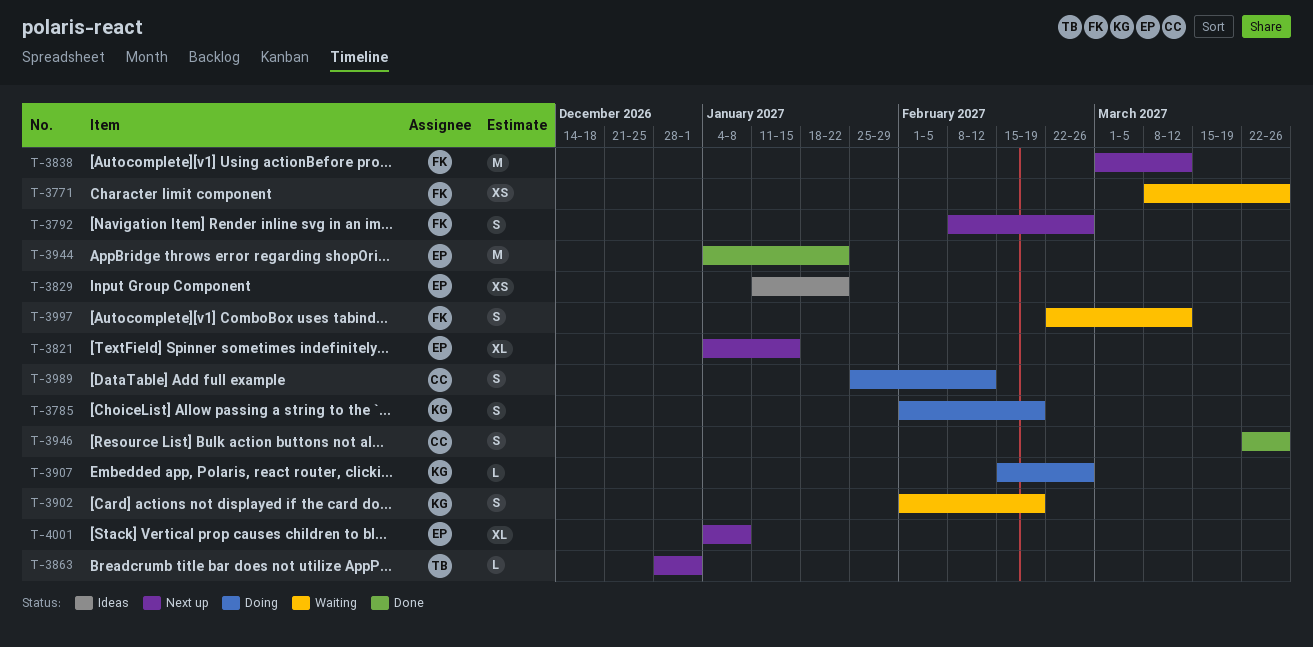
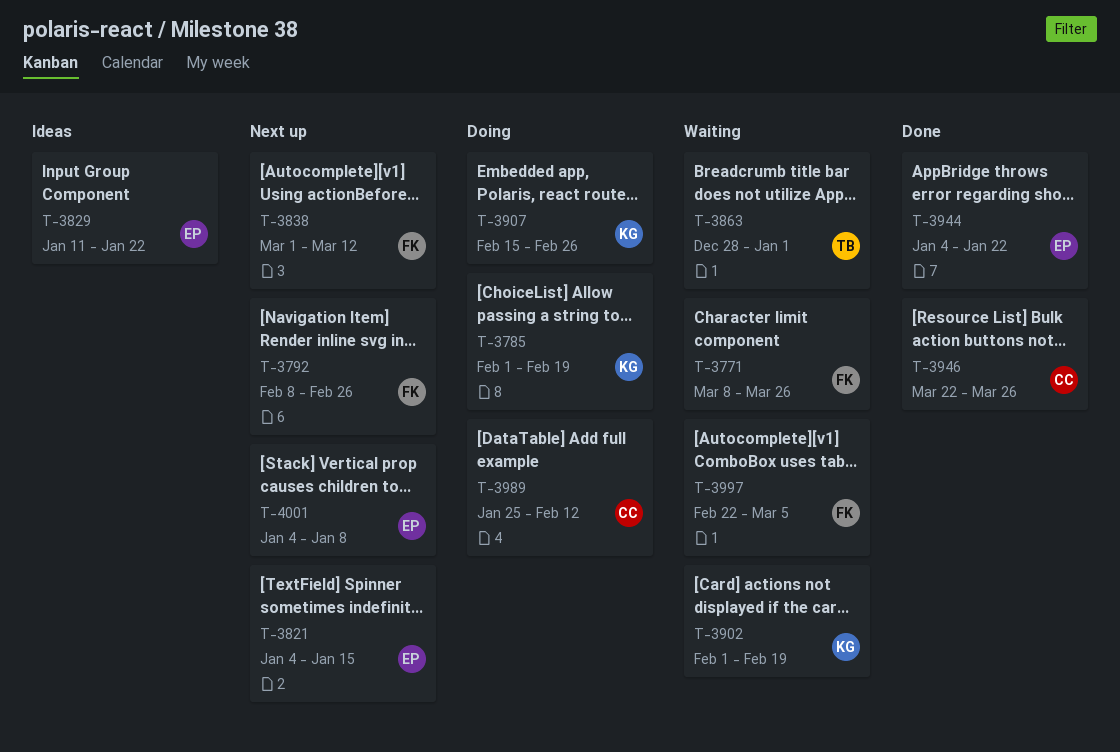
T-3863, status: Next up -> Waiting
T-3997, due: Mar 12 -> Mar 5

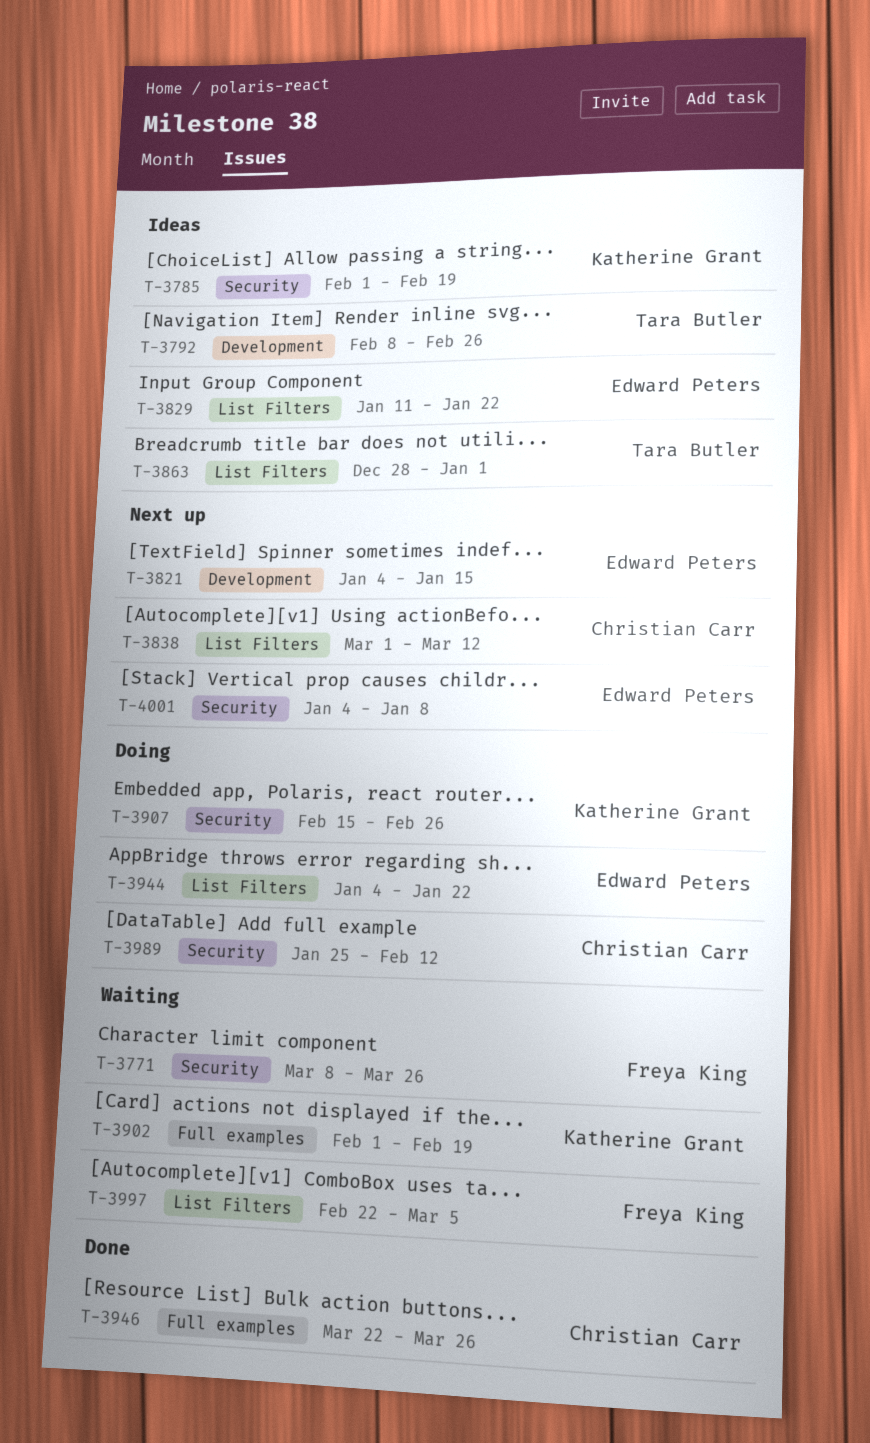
T-3785, status: Doing -> Ideas
T-3792, status: Next up -> Ideas
T-3792, owner: Freya King -> Tara Butler
T-3838, owner: Freya King -> Christian Carr
T-3863, status: Waiting -> Ideas
T-3944, status: Done -> Doing

